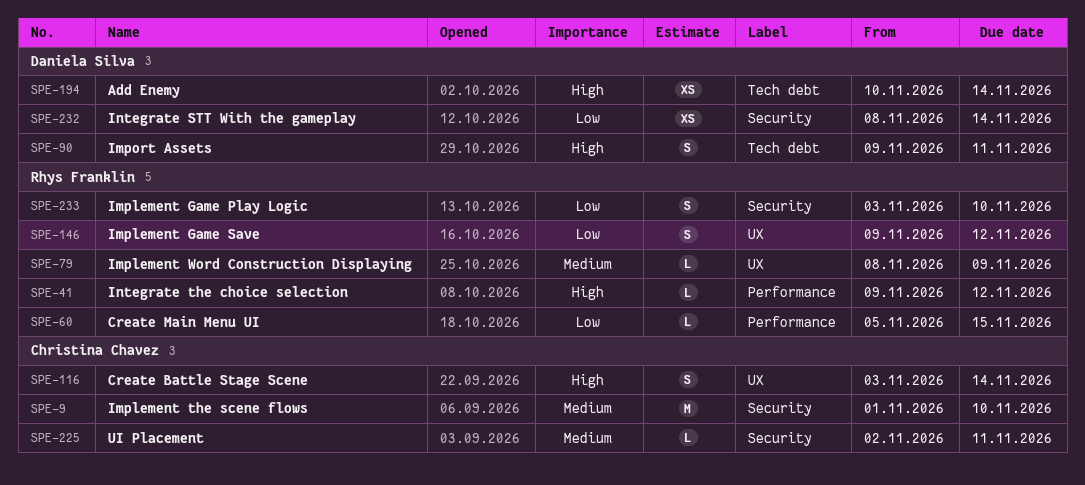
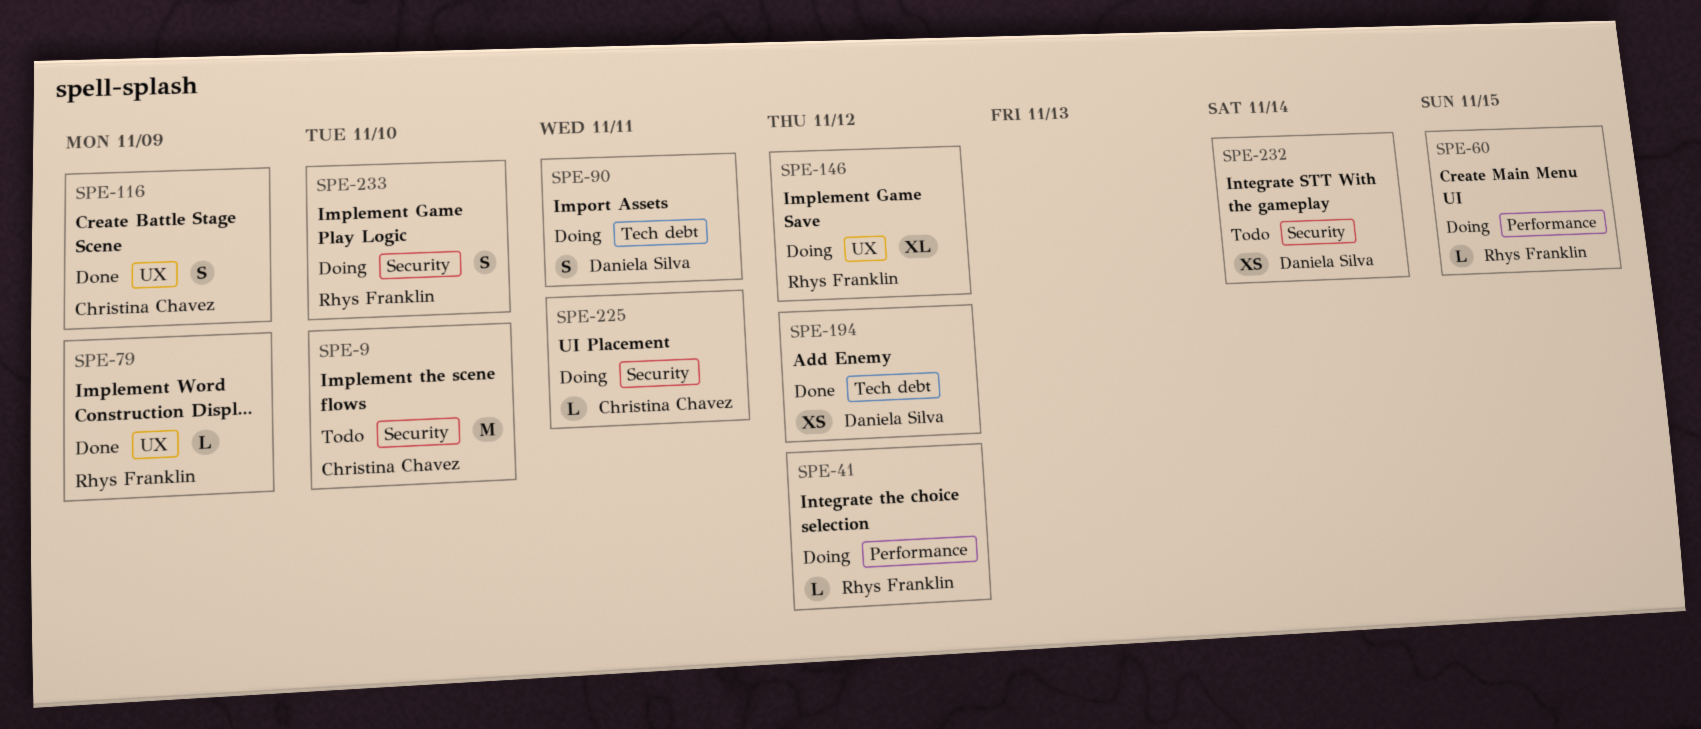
SPE-116, due: Nov 14 -> Nov 9
SPE-146, estimate: S -> XL
SPE-194, due: Nov 14 -> Nov 12

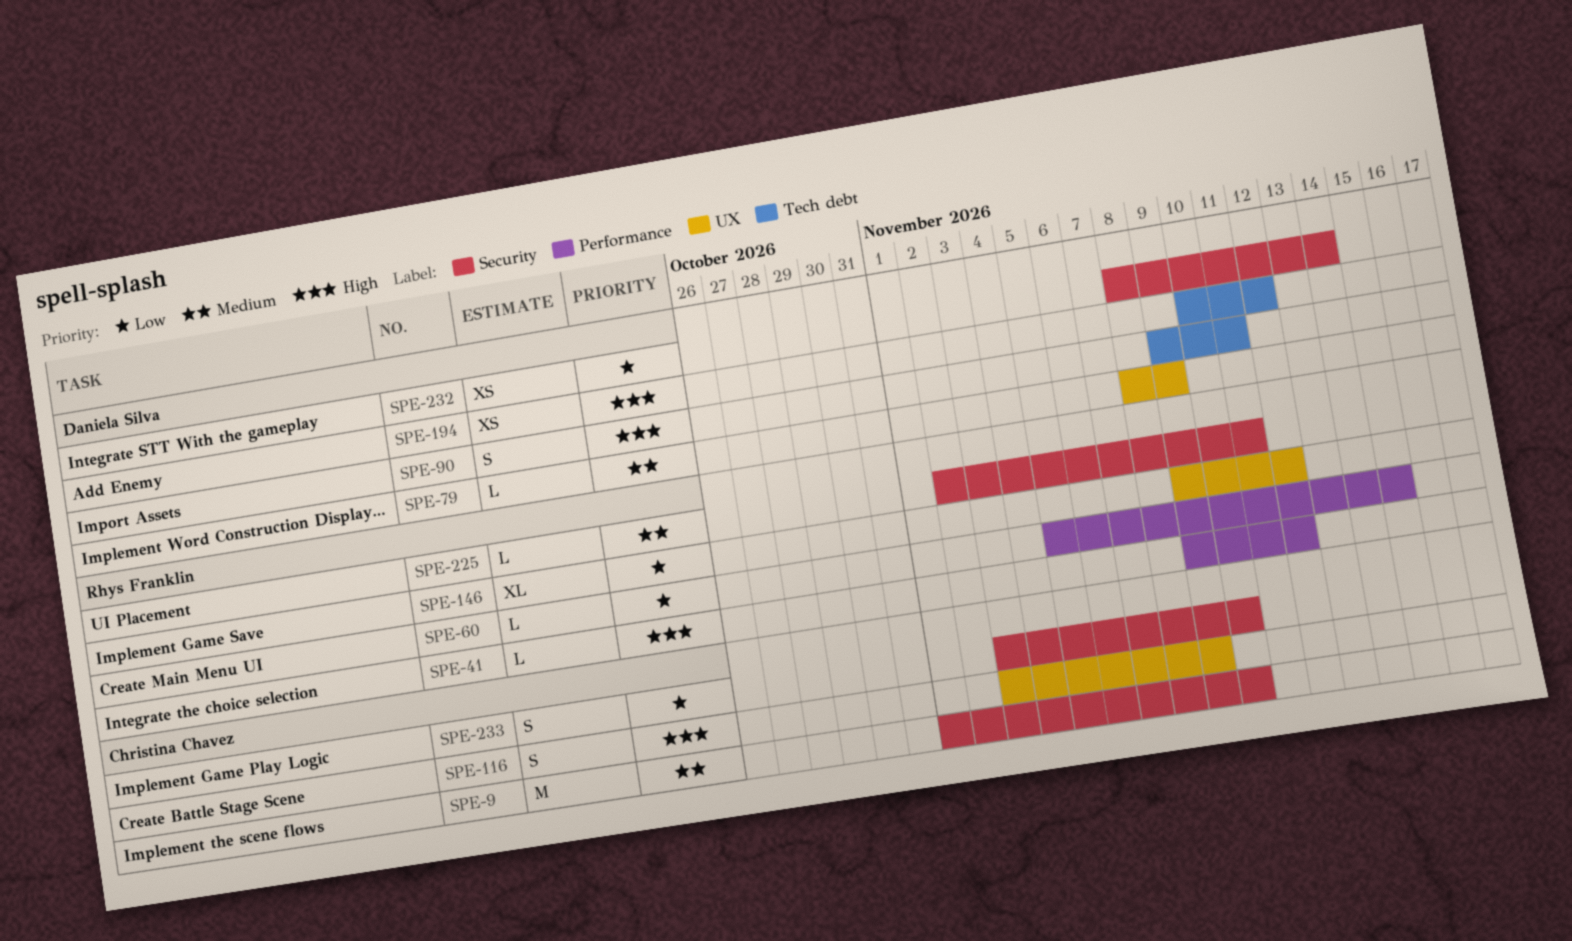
SPE-79, owner: Rhys Franklin -> Daniela Silva
SPE-225, owner: Christina Chavez -> Rhys Franklin
SPE-233, owner: Rhys Franklin -> Christina Chavez

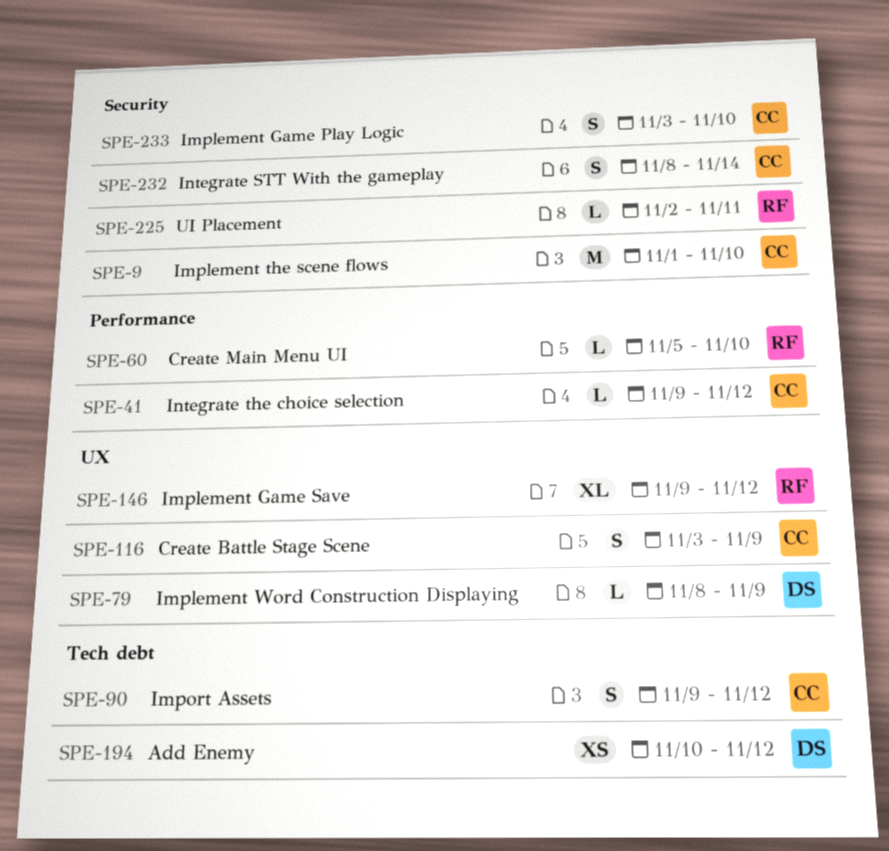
SPE-41, owner: Rhys Franklin -> Christina Chavez
SPE-60, due: Nov 15 -> Nov 10
SPE-90, owner: Daniela Silva -> Christina Chavez
SPE-90, due: Nov 11 -> Nov 12
SPE-232, owner: Daniela Silva -> Christina Chavez
SPE-232, estimate: XS -> S

